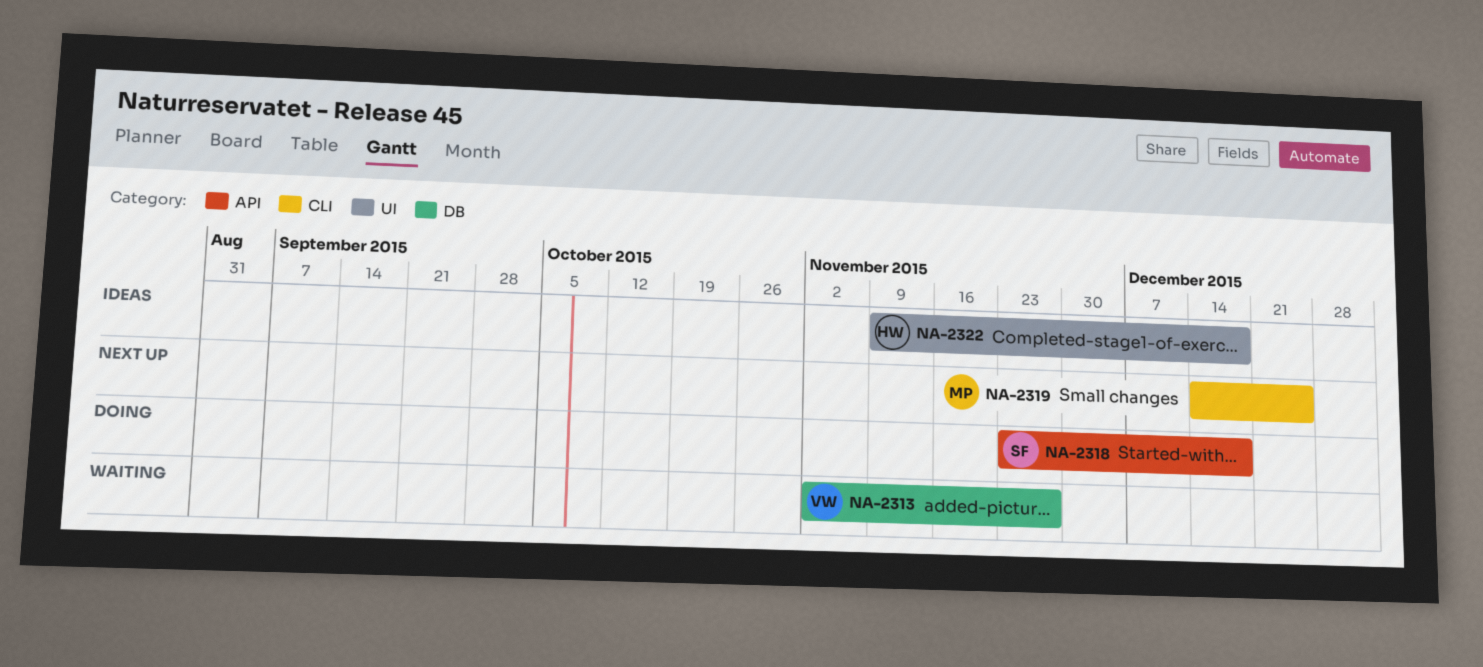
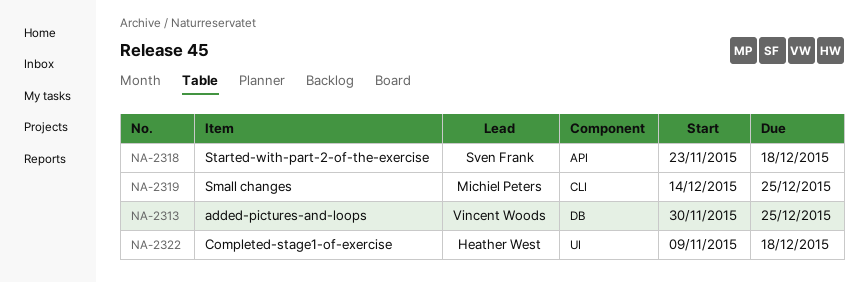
NA-2313, start: Nov 2 -> Nov 30
NA-2313, due: Nov 27 -> Dec 25

